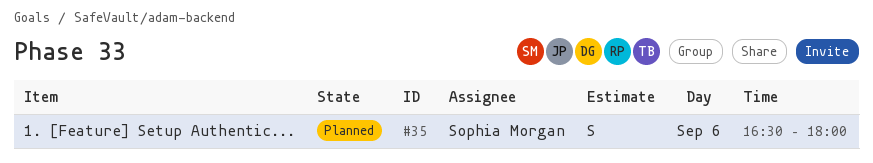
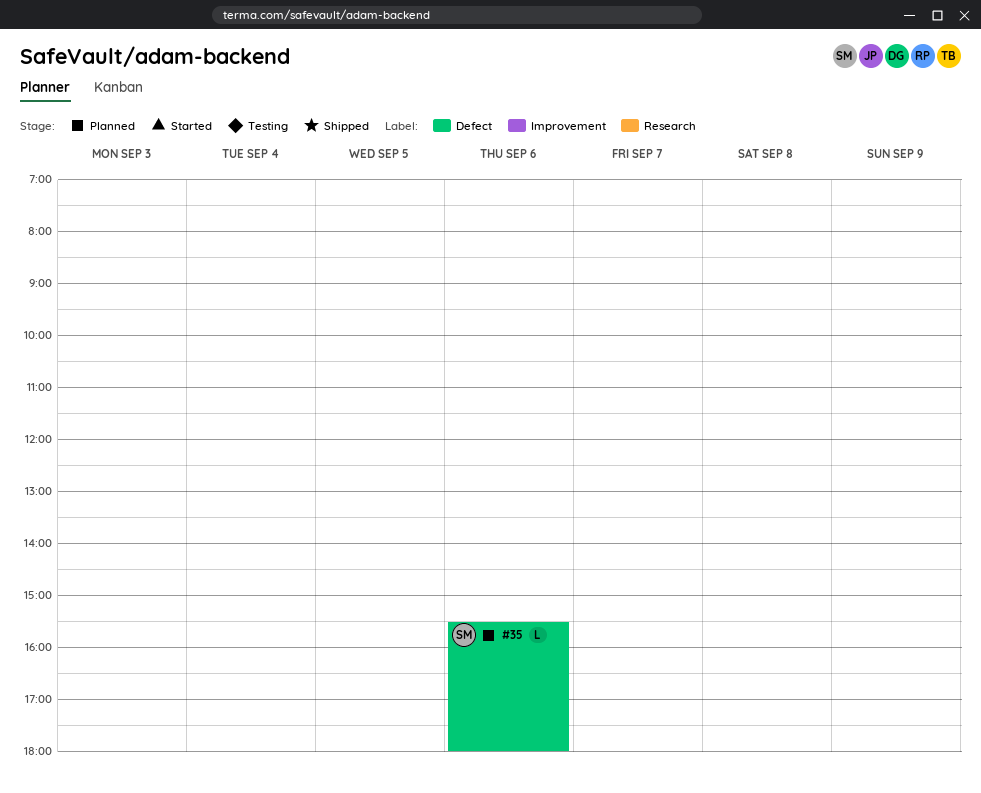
#35, estimate: S -> L
#35, begins: 16:30 -> 15:30

